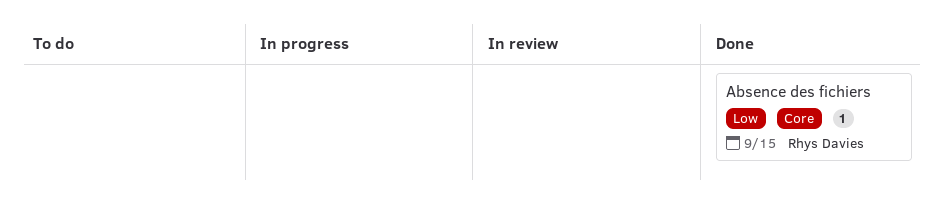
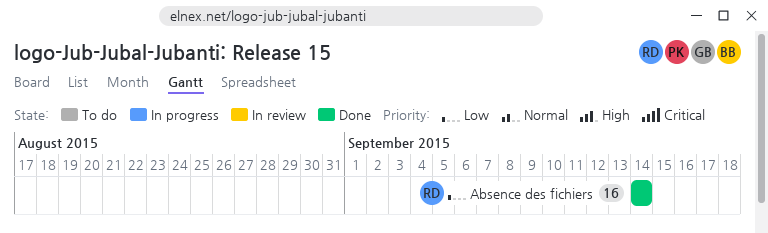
Absence des fichiers, estimate: 1 -> 16
Absence des fichiers, due: Sep 15 -> Sep 14

